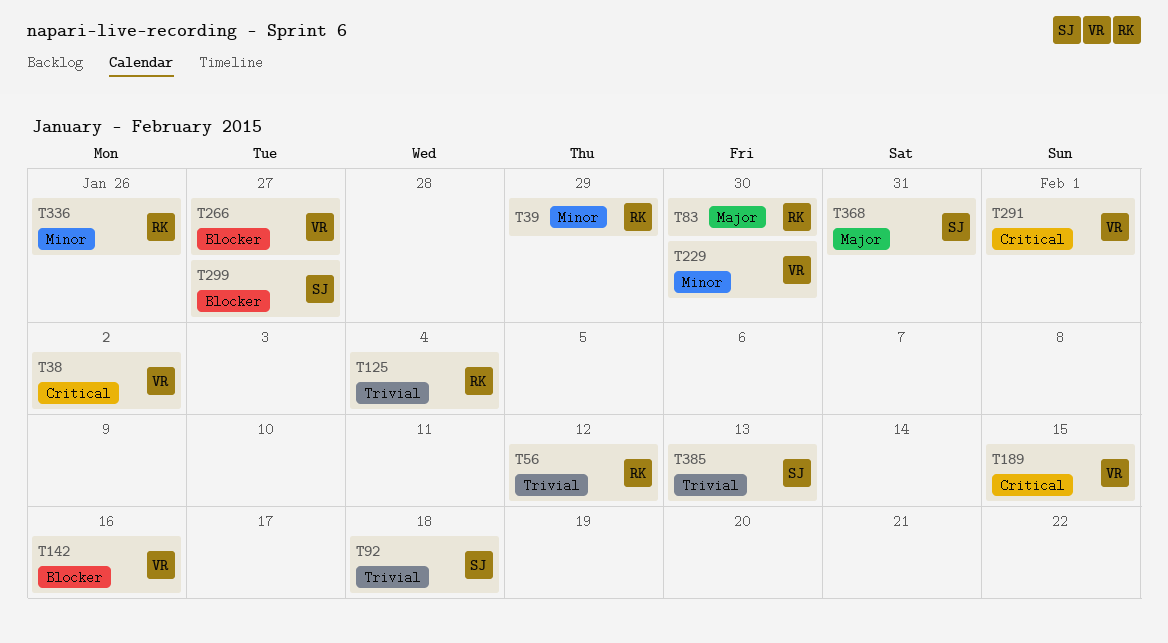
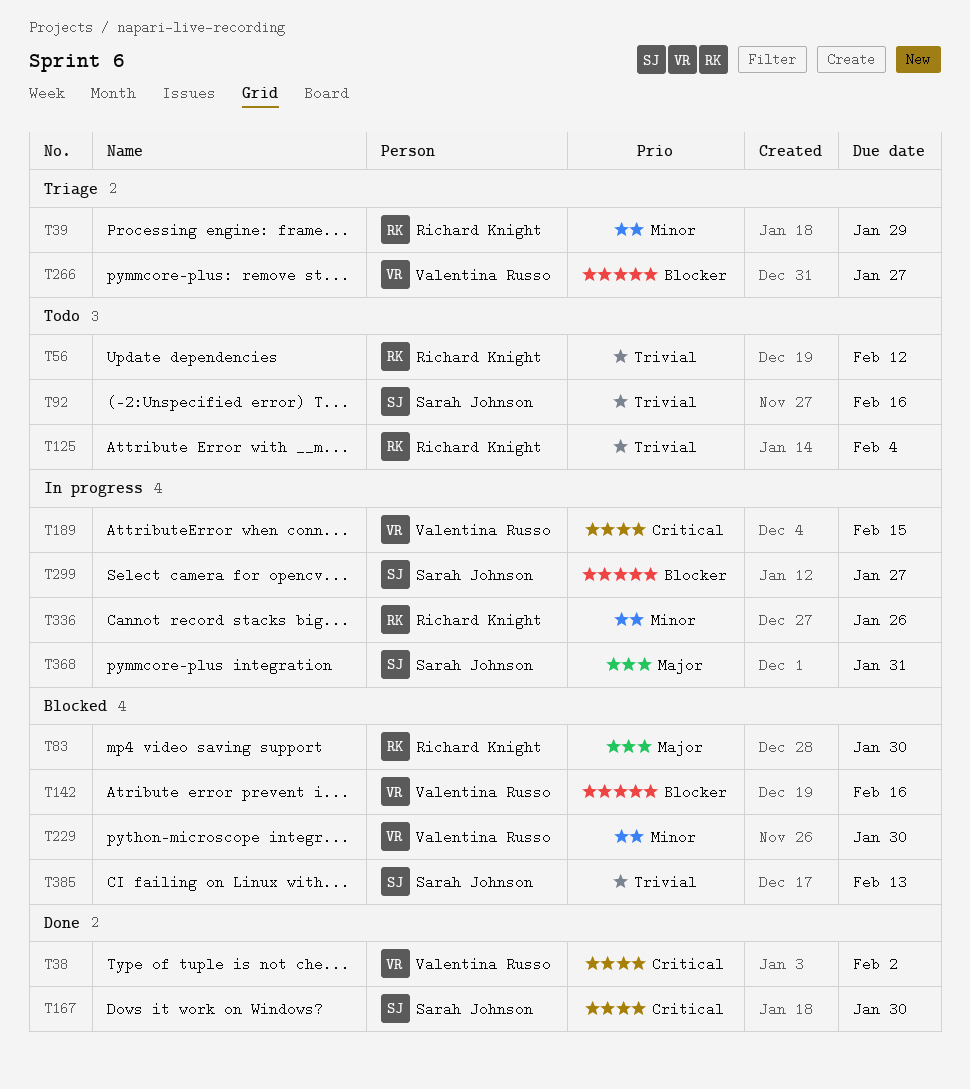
T92, due: Feb 18 -> Feb 16
T167: none -> present
T291: present -> none

